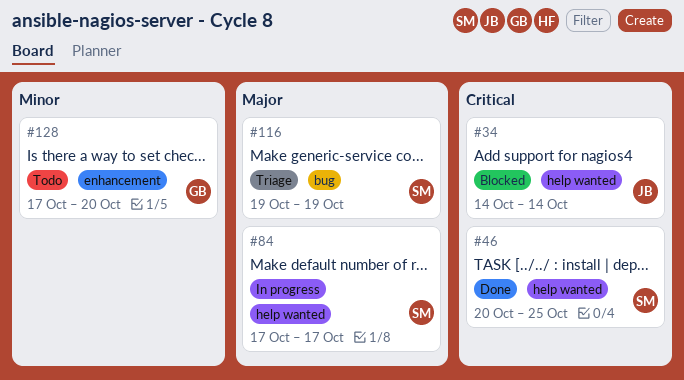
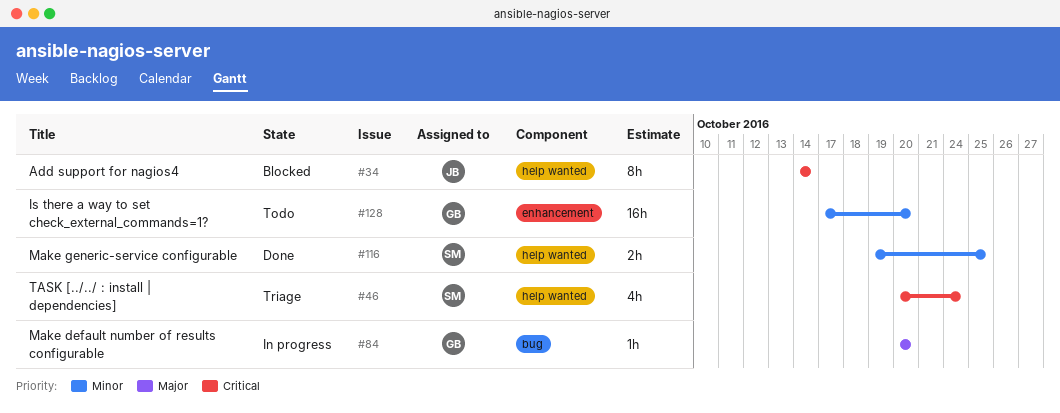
#46, status: Done -> Triage
#46, due: Oct 25 -> Oct 24
#84, owner: SM -> GB
#84, label: help wanted -> bug
#84, start: Oct 17 -> Oct 20
#84, due: Oct 17 -> Oct 20
#116, status: Triage -> Done
#116, priority: Major -> Minor
#116, label: bug -> help wanted
#116, due: Oct 19 -> Oct 25

